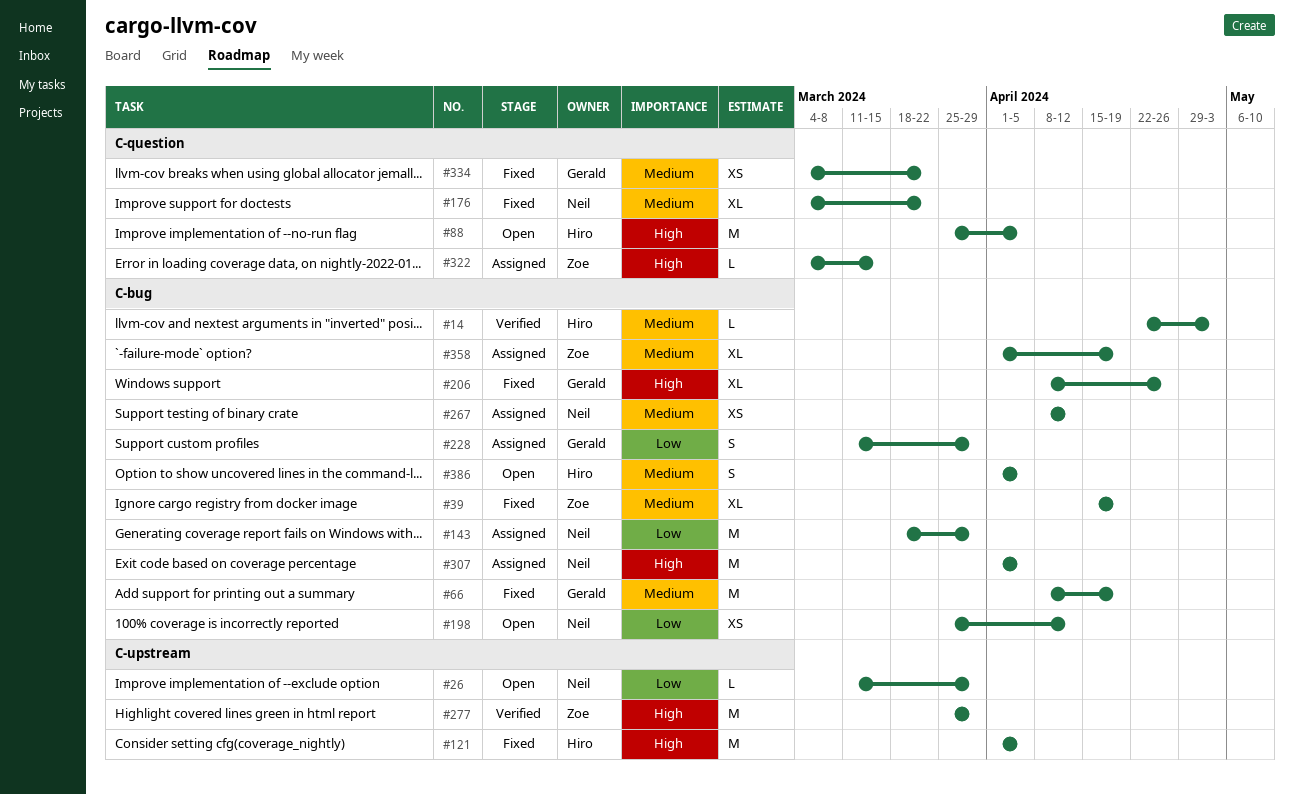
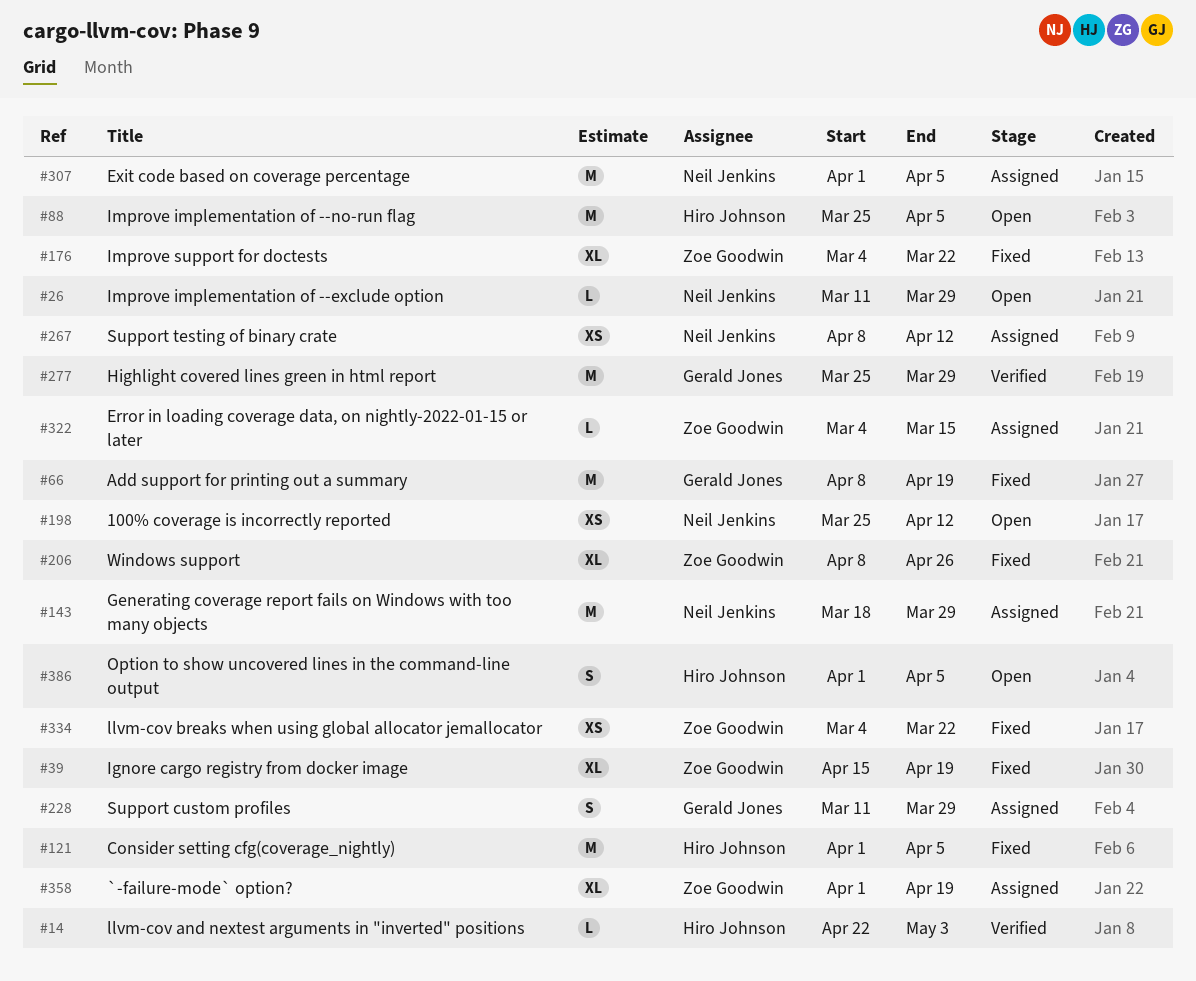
#176, owner: Neil Jenkins -> Zoe Goodwin
#206, owner: Gerald Jones -> Zoe Goodwin
#277, owner: Zoe Goodwin -> Gerald Jones
#334, owner: Gerald Jones -> Zoe Goodwin

